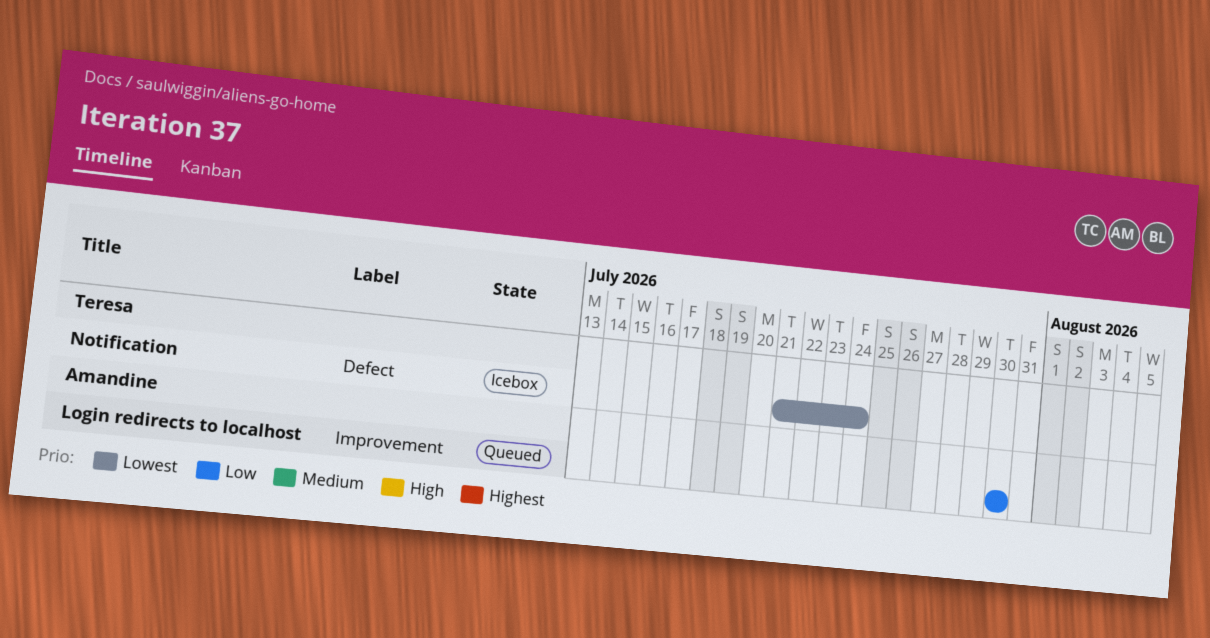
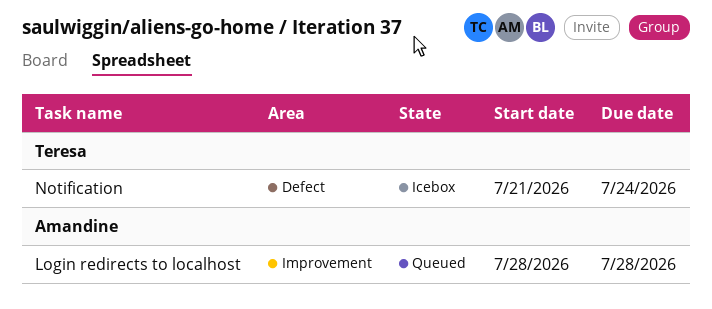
Login redirects to localhost, start: Jul 30 -> Jul 28
Login redirects to localhost, due: Jul 30 -> Jul 28

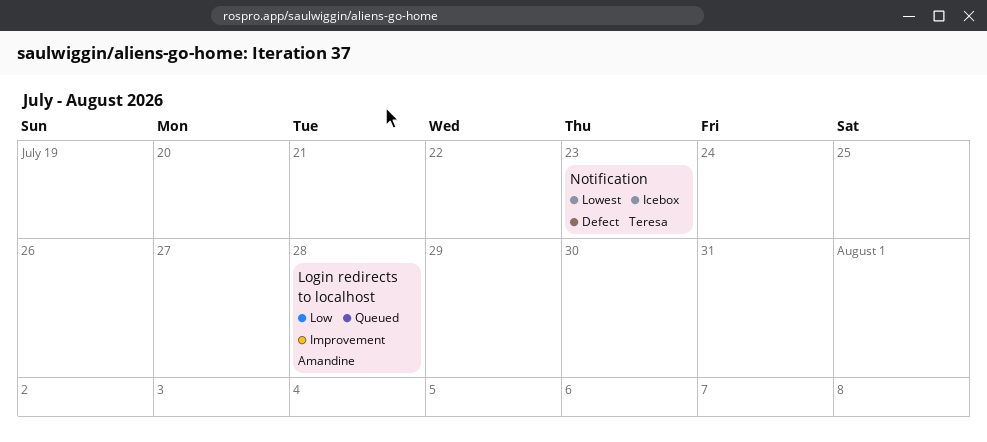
Notification, due: Jul 24 -> Jul 23

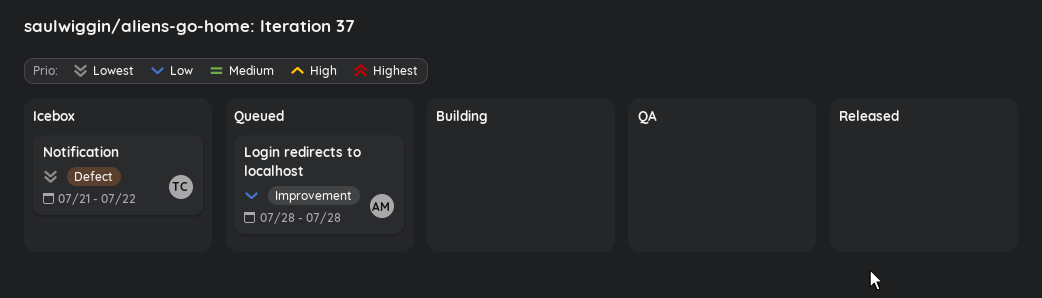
Notification, due: Jul 23 -> Jul 22

